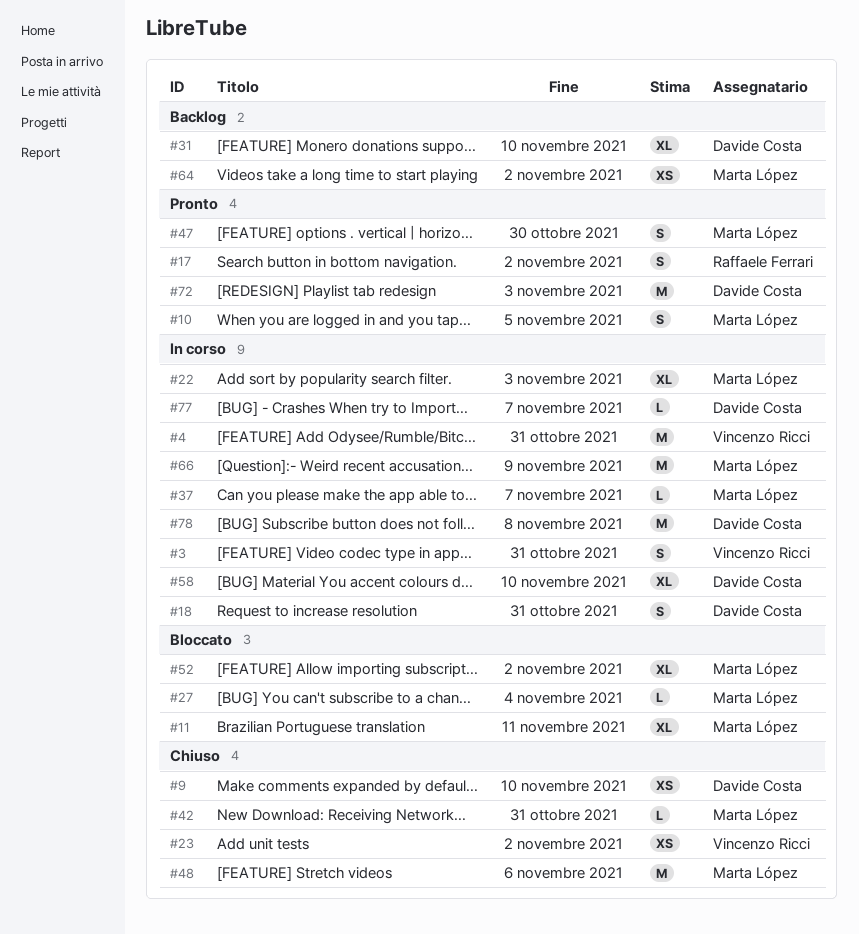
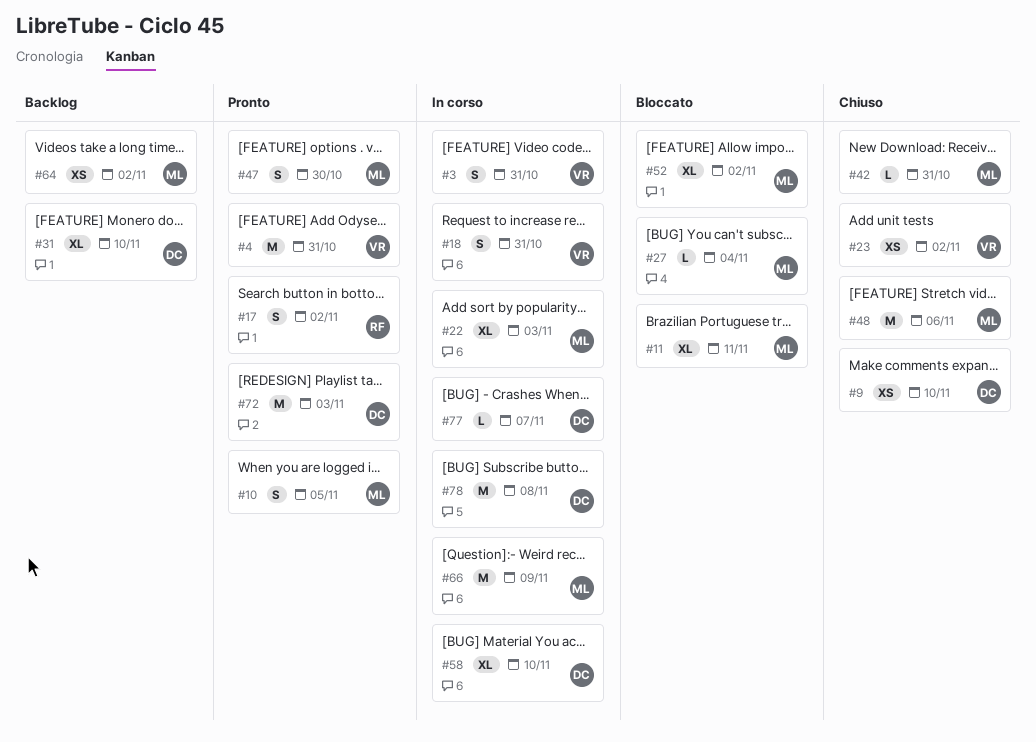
#4, status: In corso -> Pronto
#18, owner: Davide Costa -> Vincenzo Ricci
#37: present -> none

